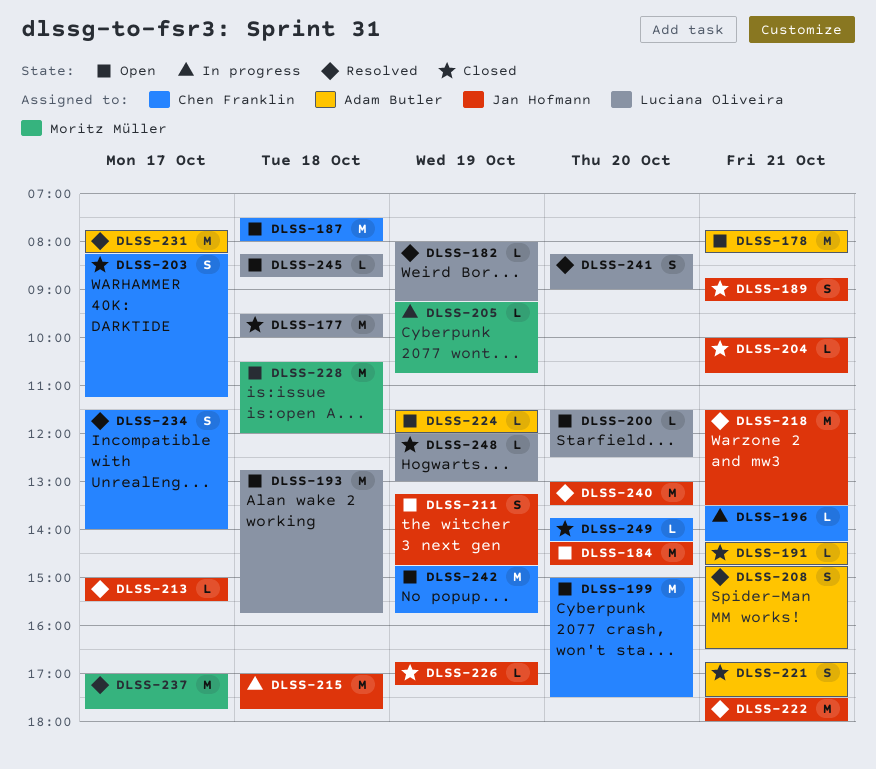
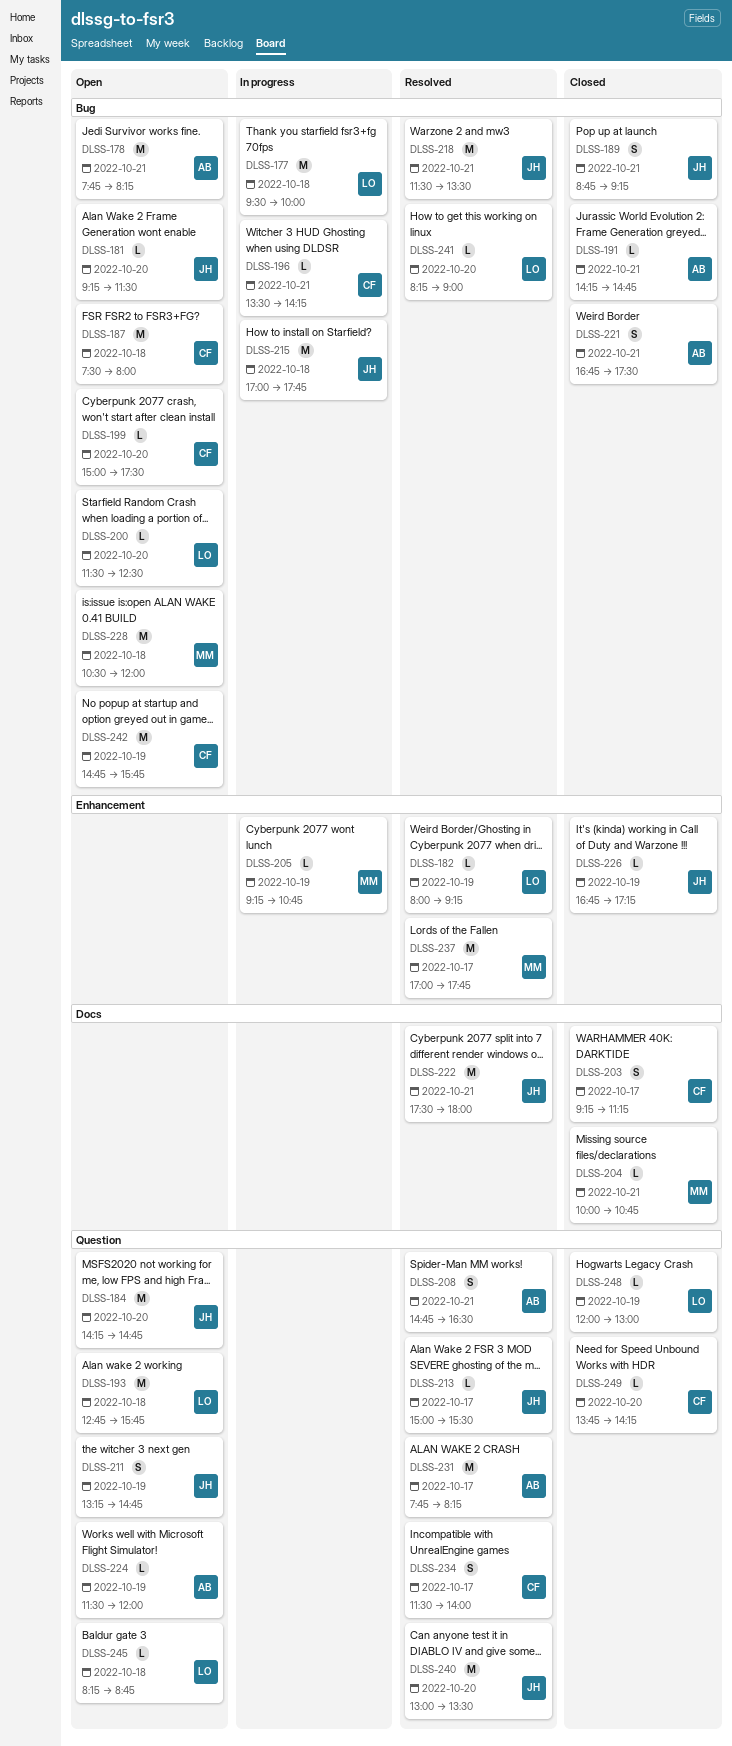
DLSS-177, status: Closed -> In progress
DLSS-181: none -> present
DLSS-199, estimate: M -> L
DLSS-203, begins: 08:15 -> 09:15
DLSS-204, owner: Jan Hofmann -> Moritz Müller
DLSS-241, estimate: S -> L

